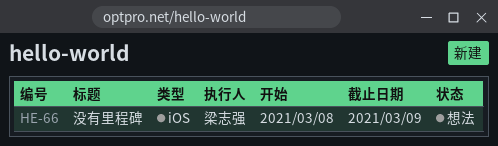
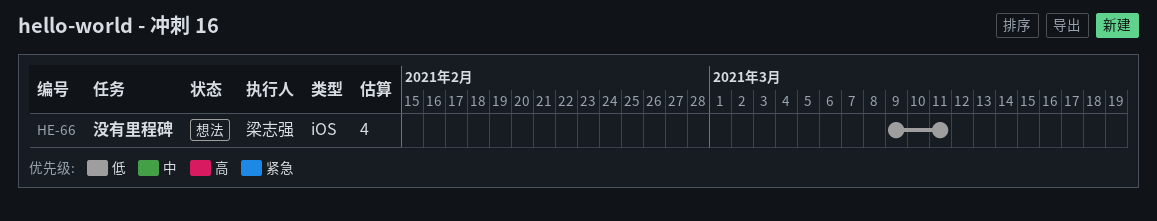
HE-66, start: Mar 8 -> Mar 9
HE-66, due: Mar 9 -> Mar 11

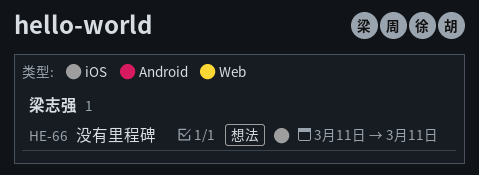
HE-66, start: Mar 9 -> Mar 11

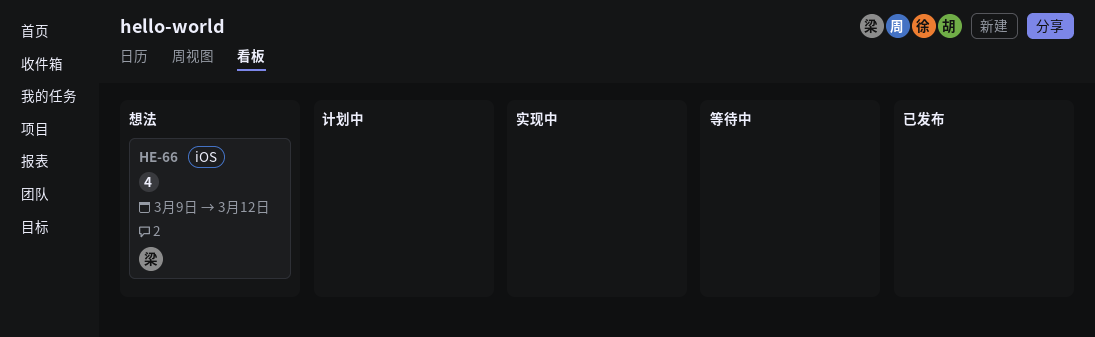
HE-66, start: Mar 11 -> Mar 9
HE-66, due: Mar 11 -> Mar 12

